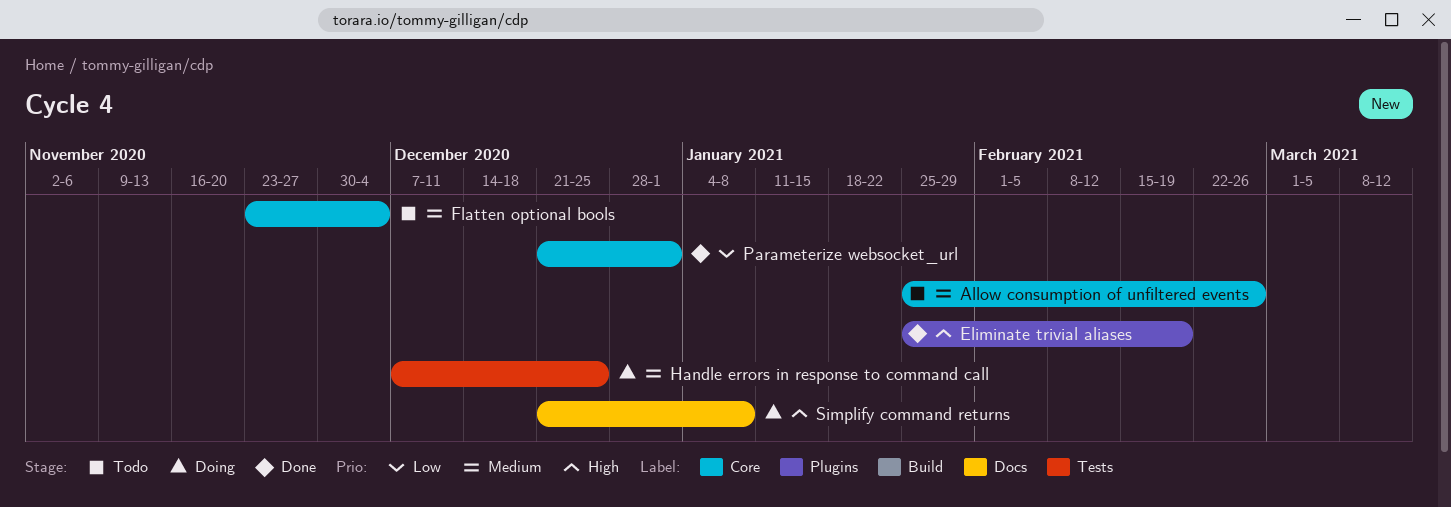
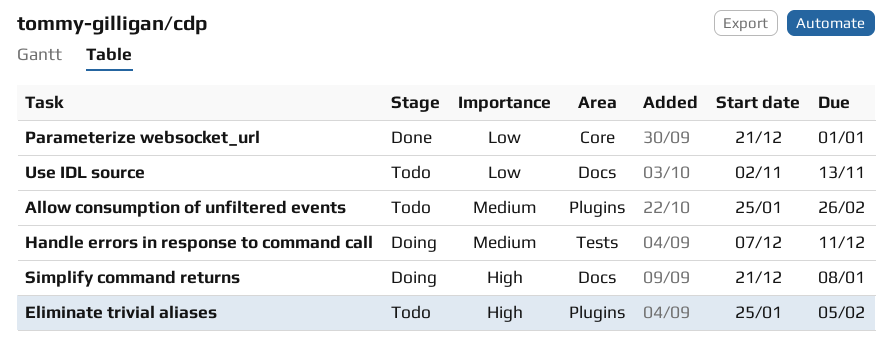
Allow consumption of unfiltered events, label: Core -> Plugins
Eliminate trivial aliases, status: Done -> Todo
Eliminate trivial aliases, due: Feb 19 -> Feb 5
Flatten optional bools: present -> none
Handle errors in response to command call, due: Dec 25 -> Dec 11
Use IDL source: none -> present

